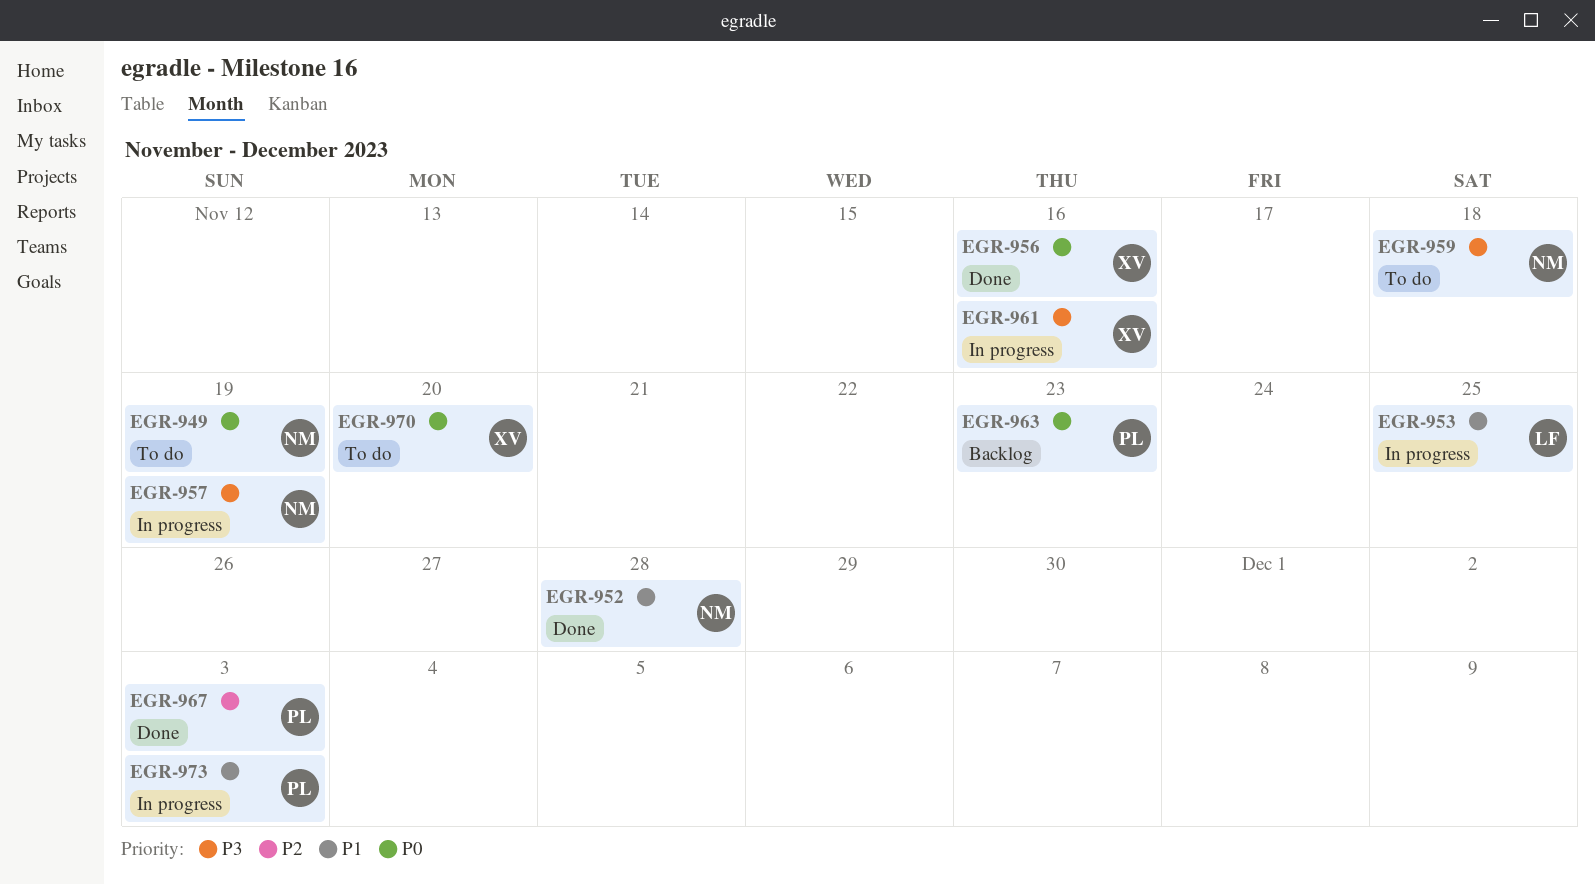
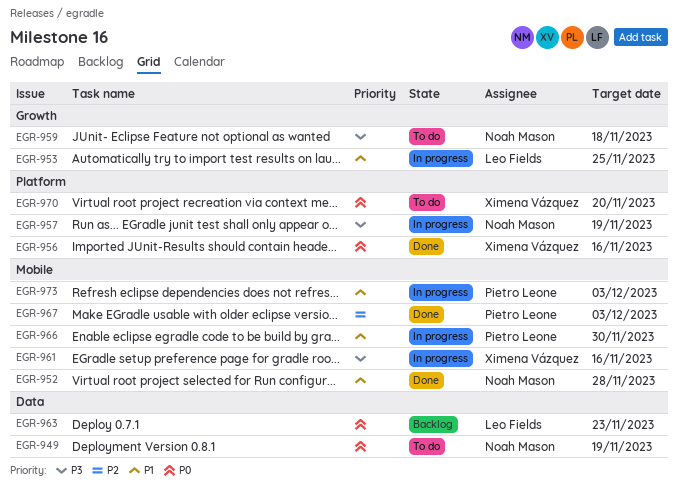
EGR-963, owner: Pietro Leone -> Leo Fields
EGR-966: none -> present

